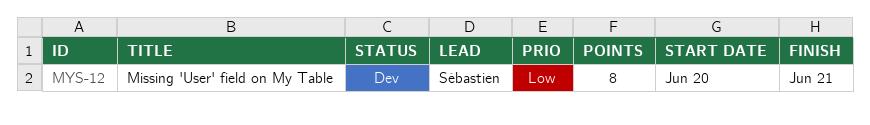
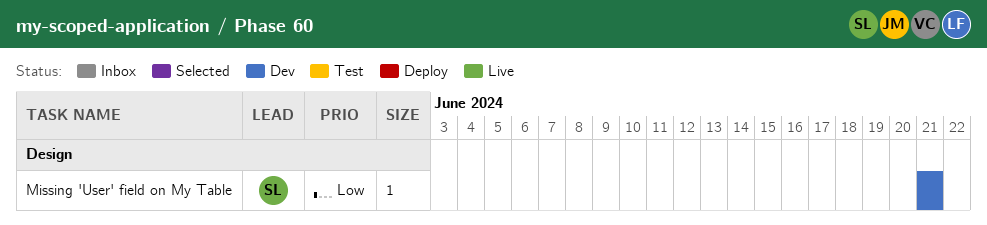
Missing 'User' field on My Table, estimate: 8 -> 1
Missing 'User' field on My Table, start: Jun 20 -> Jun 21

